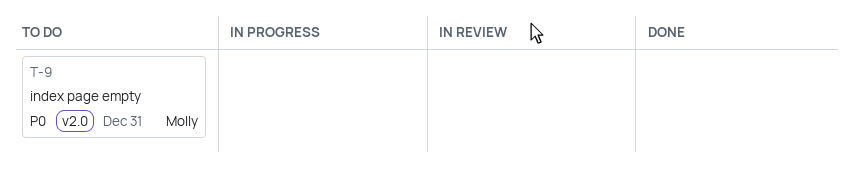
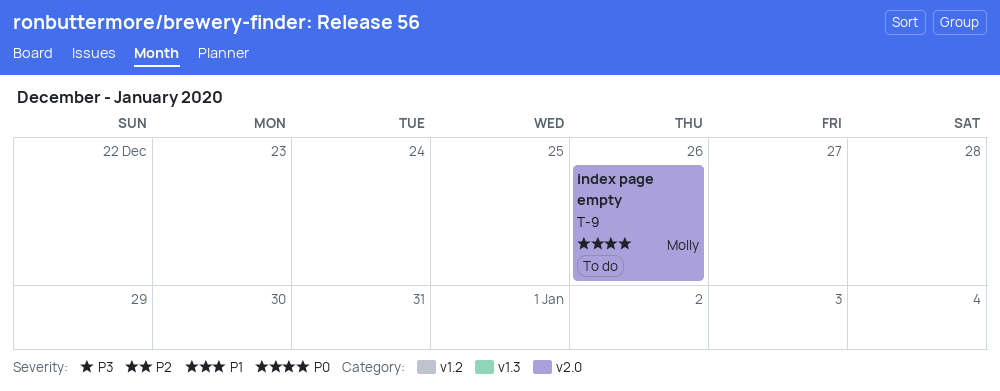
T-9, due: Dec 31 -> Dec 26

